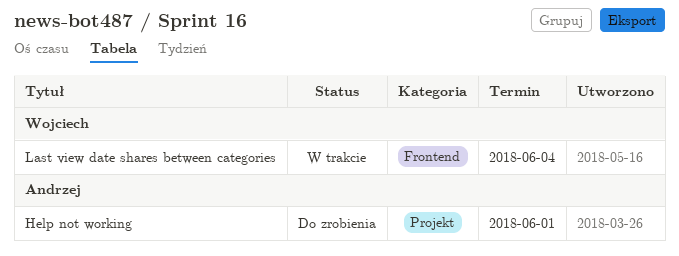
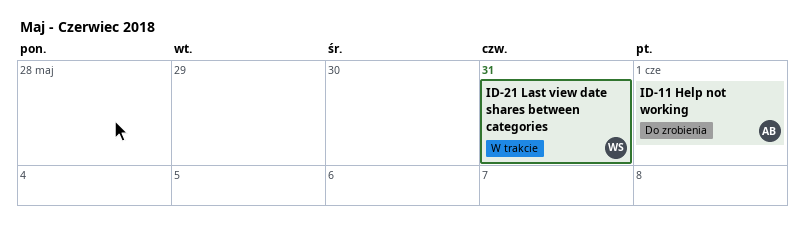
Last view date shares between categories, due: Jun 4 -> May 31

